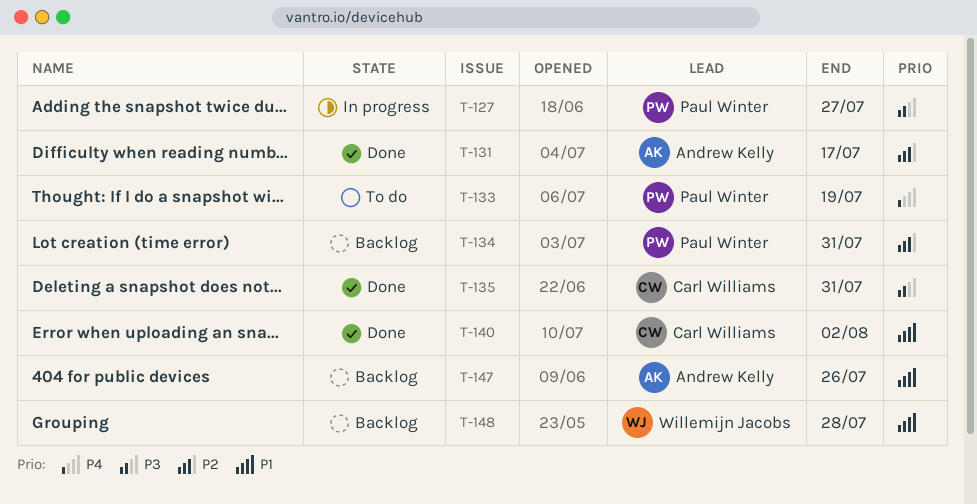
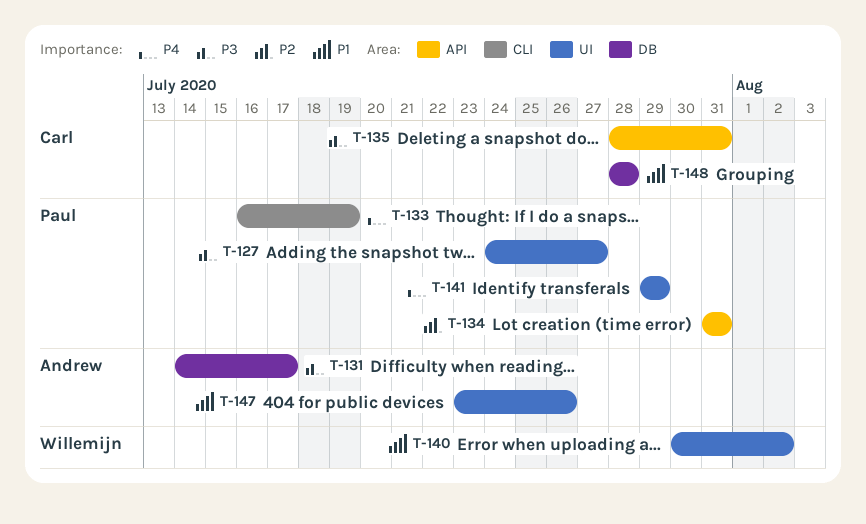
T-131, priority: P2 -> P3
T-140, owner: Carl Williams -> Willemijn Jacobs
T-141: none -> present
T-148, owner: Willemijn Jacobs -> Carl Williams

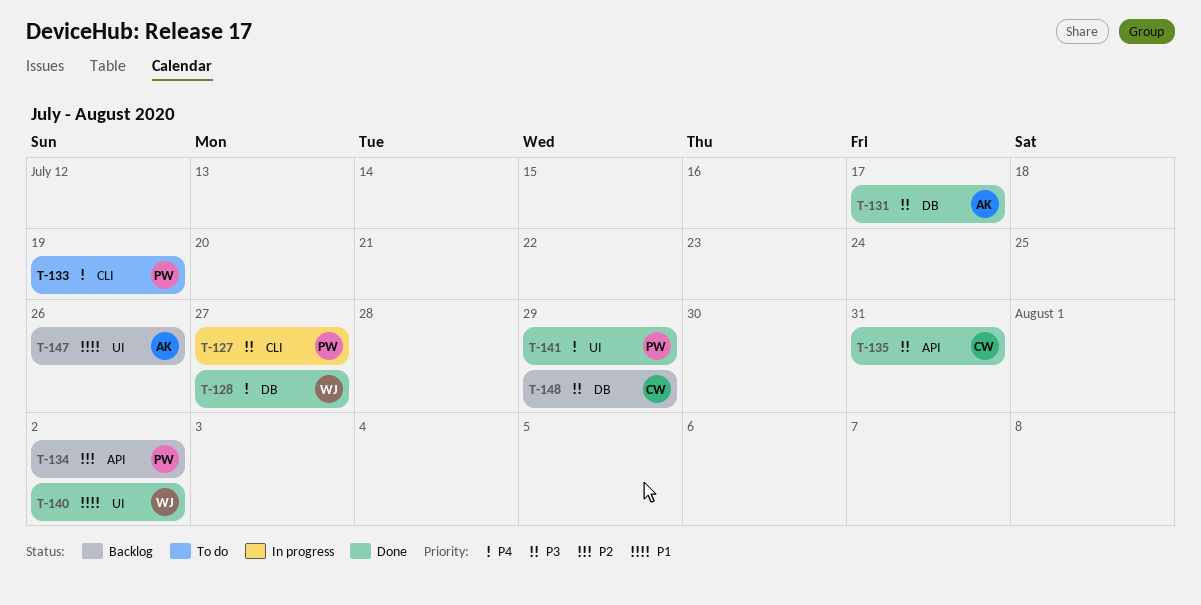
T-127, label: UI -> CLI
T-128: none -> present
T-134, due: Jul 31 -> Aug 2
T-148, priority: P1 -> P3
T-148, due: Jul 28 -> Jul 29

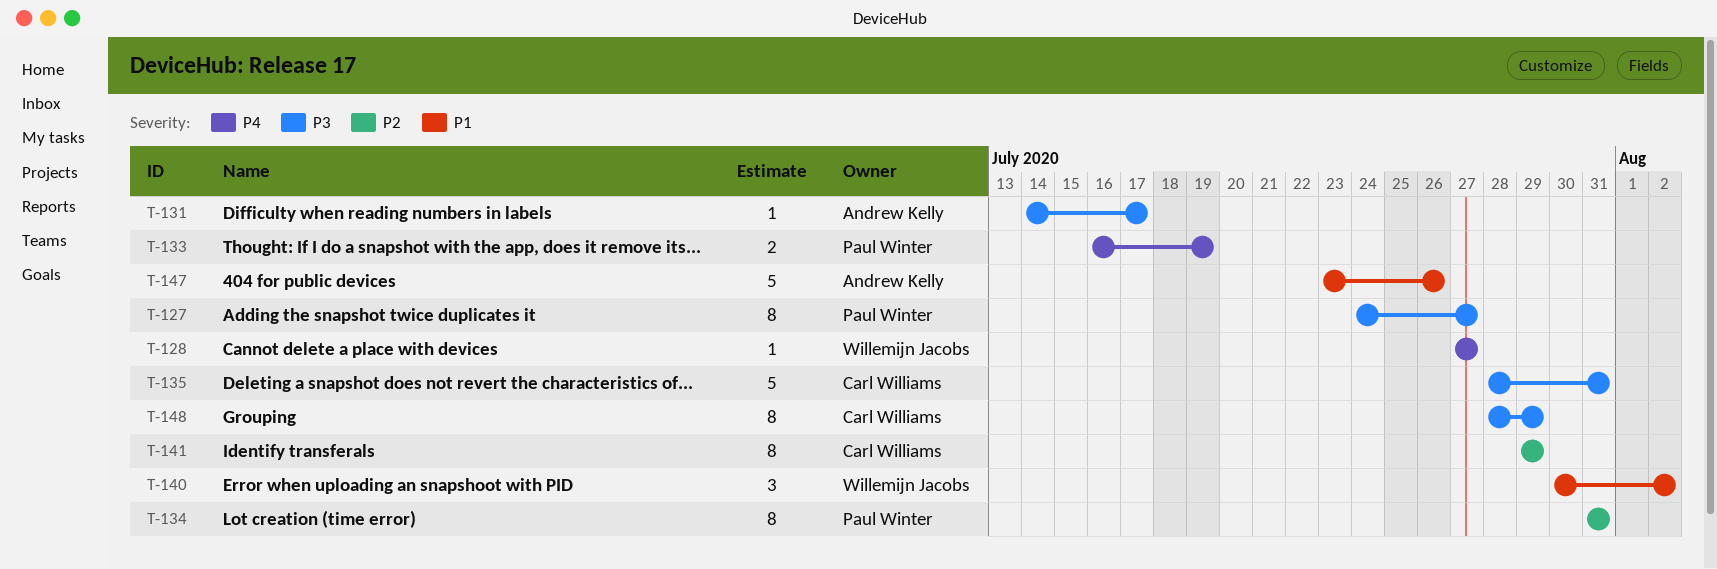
T-134, due: Aug 2 -> Jul 31
T-141, owner: Paul Winter -> Carl Williams
T-141, priority: P4 -> P2

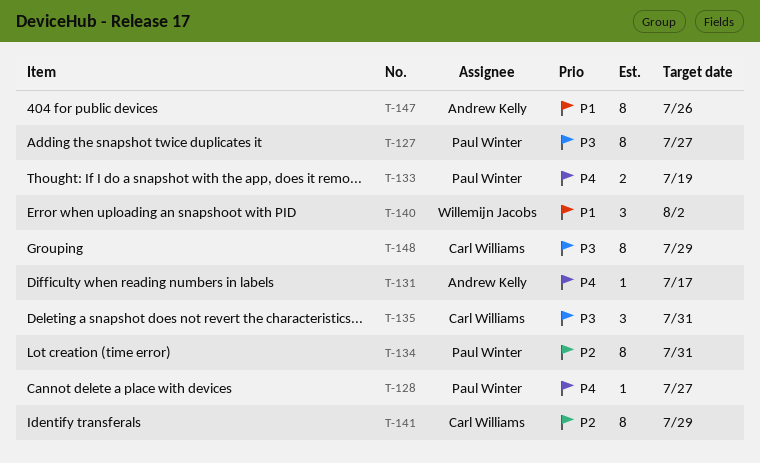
T-128, owner: Willemijn Jacobs -> Paul Winter
T-131, priority: P3 -> P4
T-135, estimate: 5 -> 3
T-147, estimate: 5 -> 8

